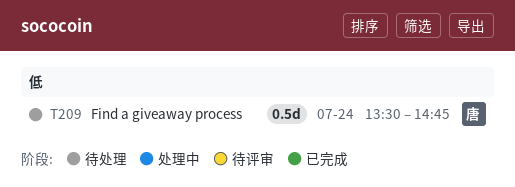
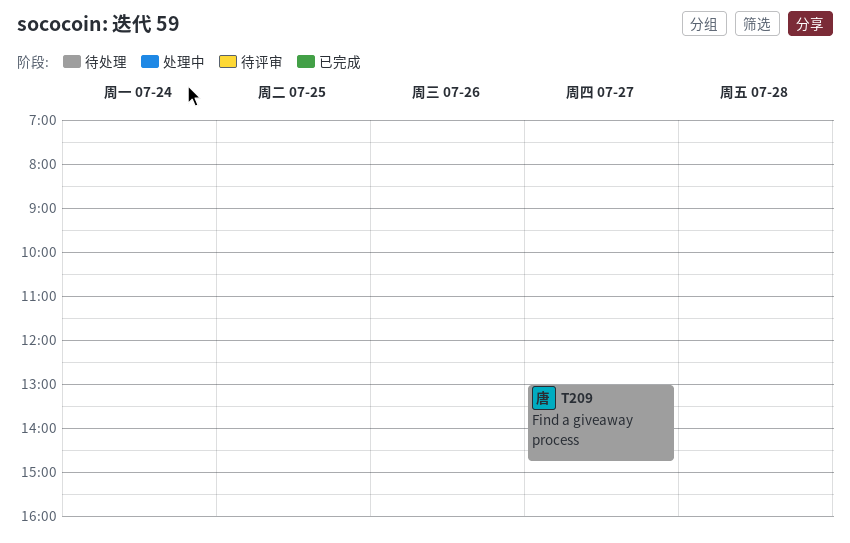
T209, day: Jul 24 -> Jul 27
T209, begins: 13:30 -> 13:00

